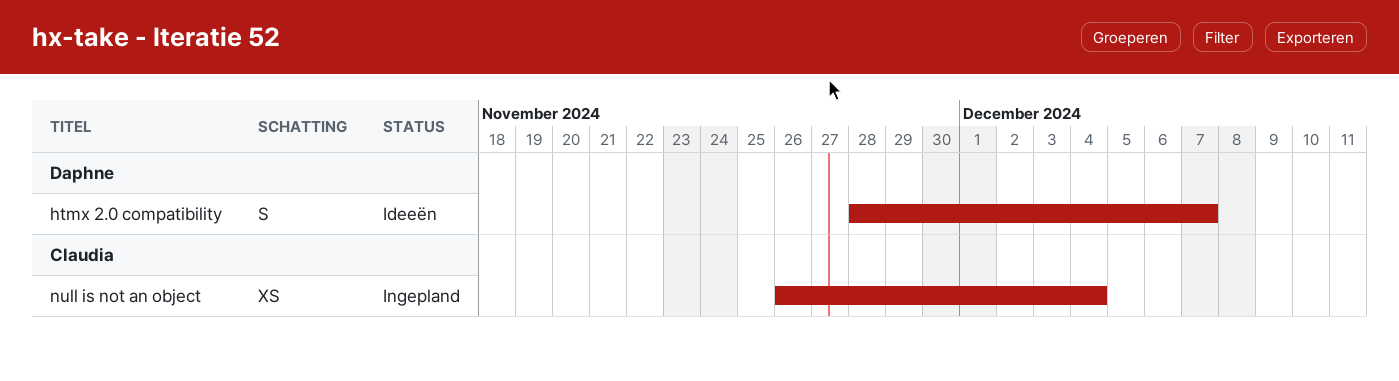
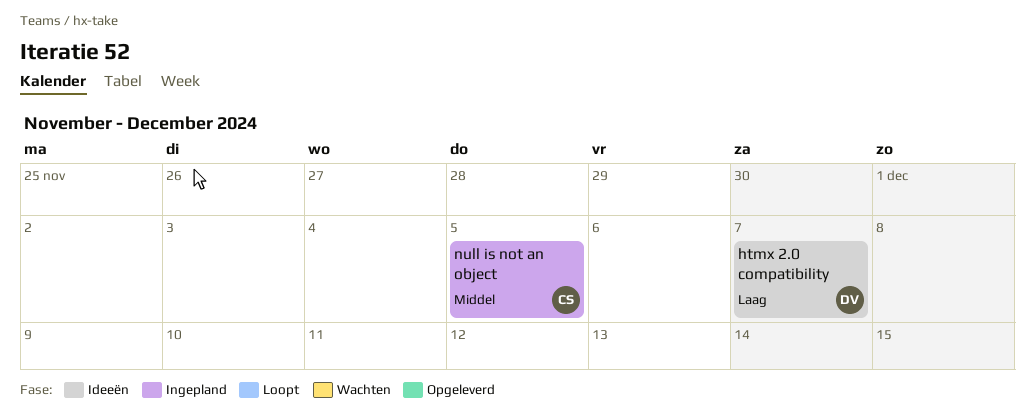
null is not an object, due: Dec 4 -> Dec 5

